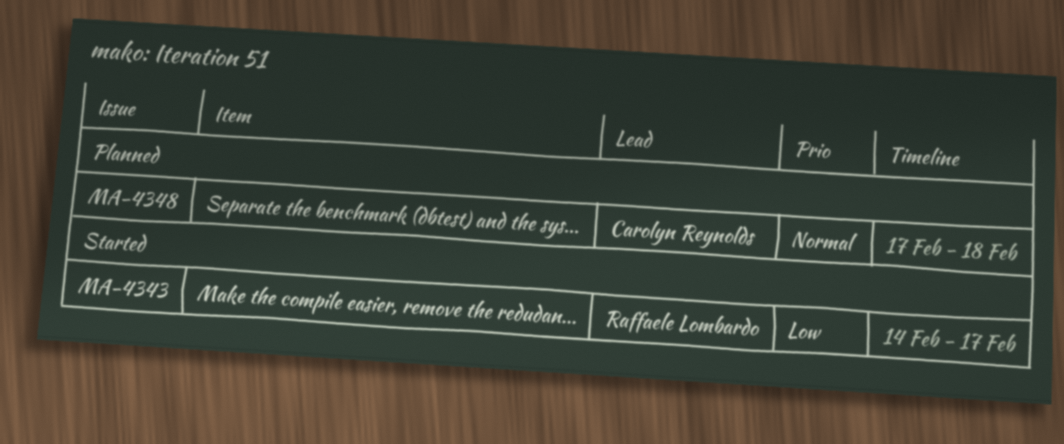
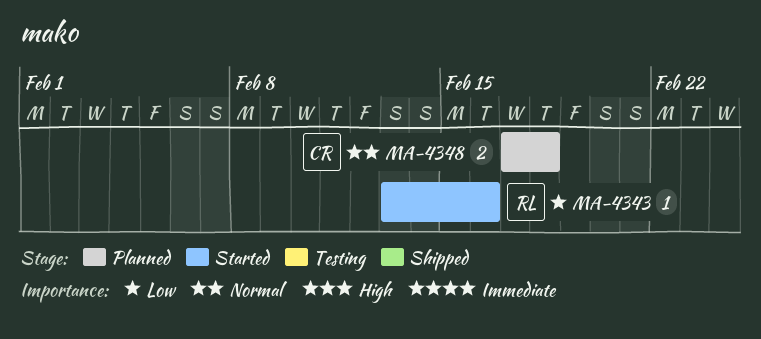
MA-4343, start: Feb 14 -> Feb 13
MA-4343, due: Feb 17 -> Feb 16

